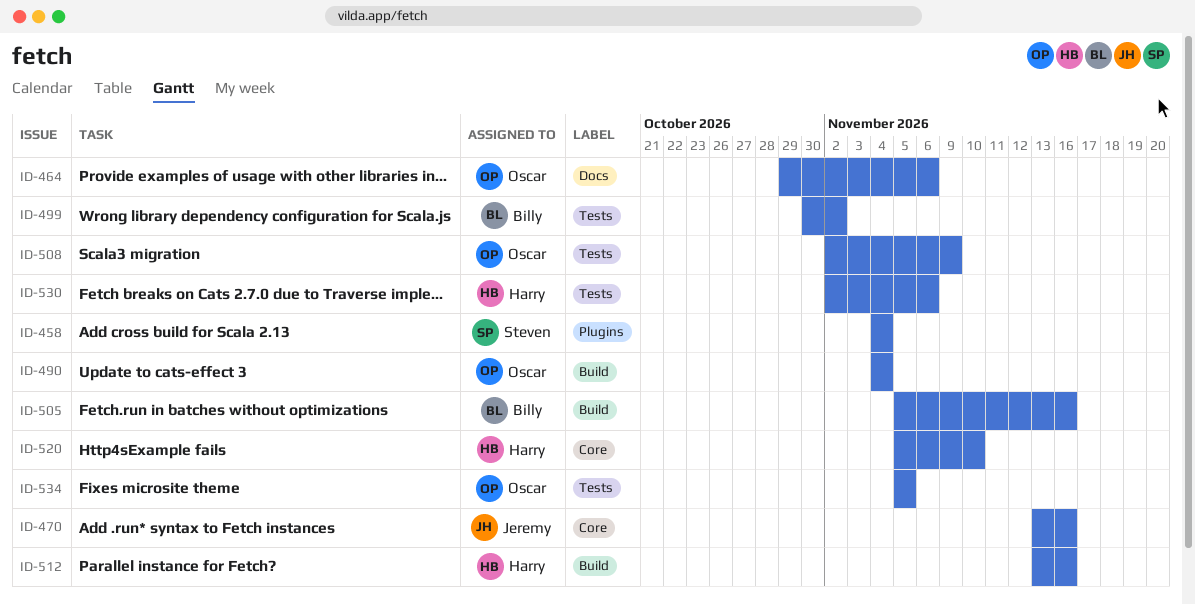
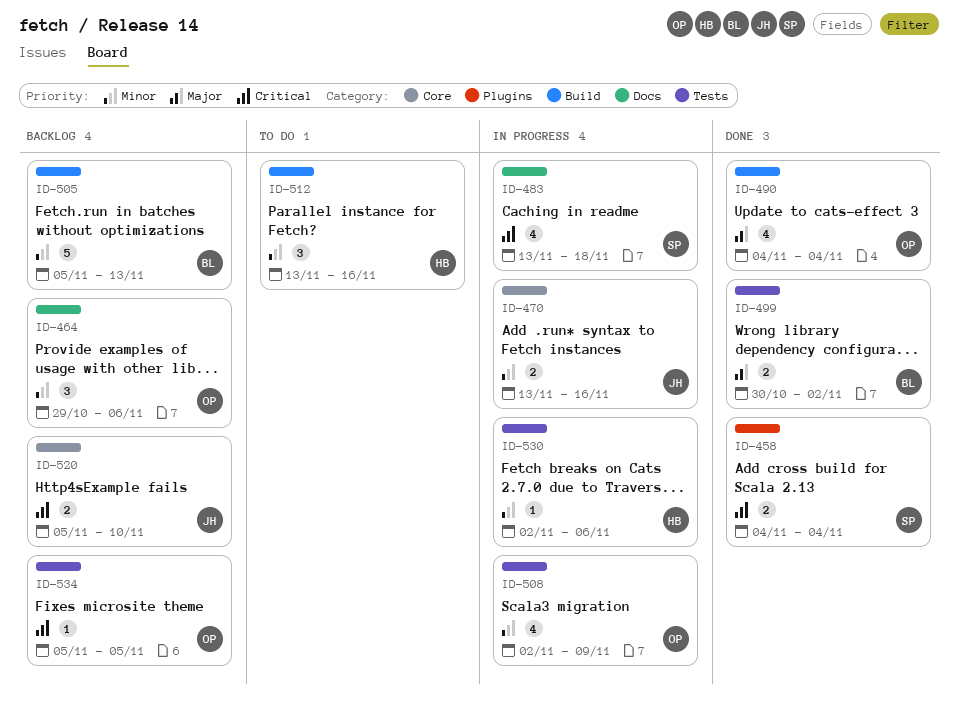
ID-483: none -> present
ID-505, due: Nov 16 -> Nov 13
ID-520, owner: Harry -> Jeremy

